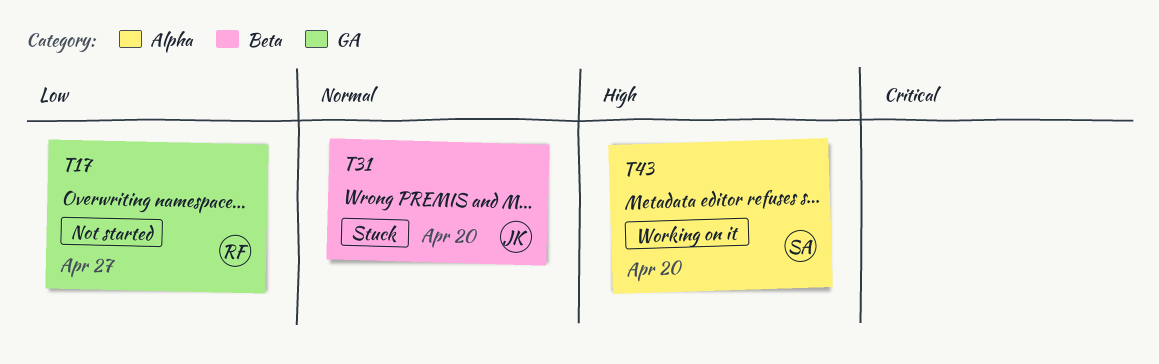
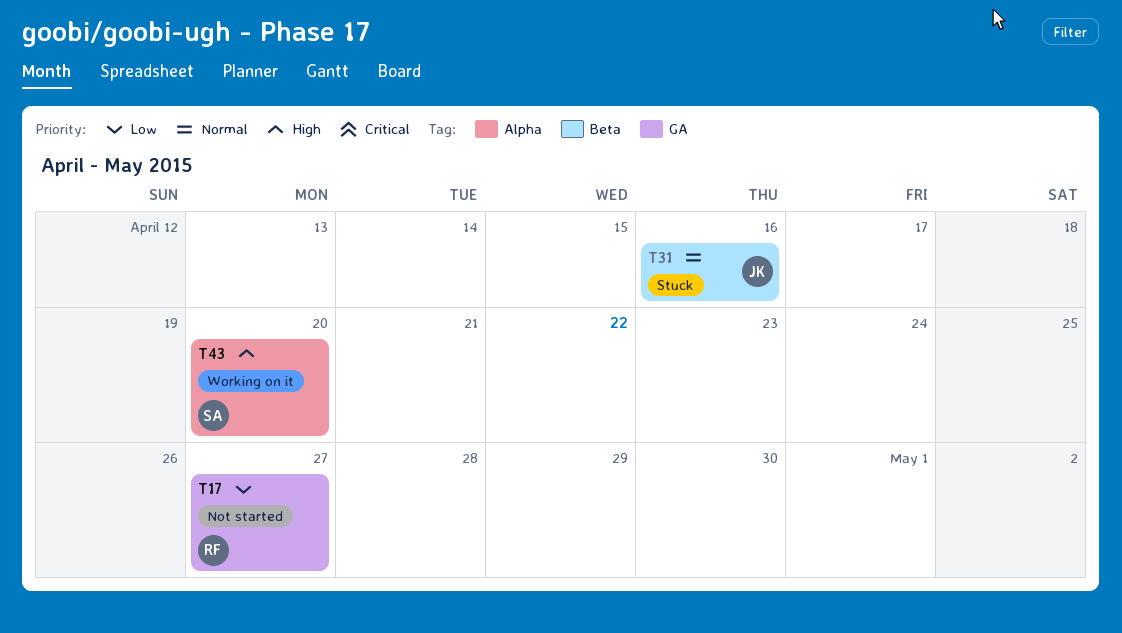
T31, due: Apr 20 -> Apr 16

